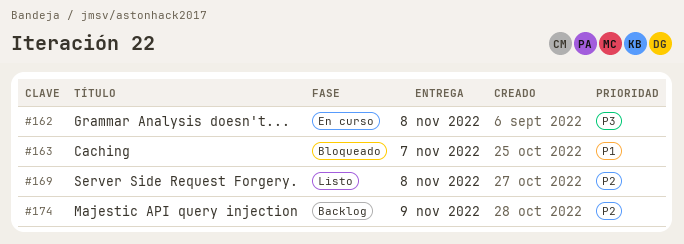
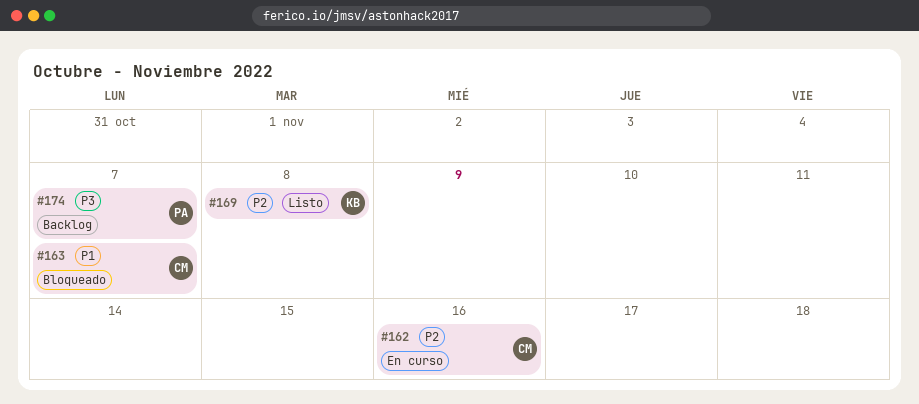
#162, priority: P3 -> P2
#162, due: Nov 8 -> Nov 16
#174, priority: P2 -> P3
#174, due: Nov 9 -> Nov 7

